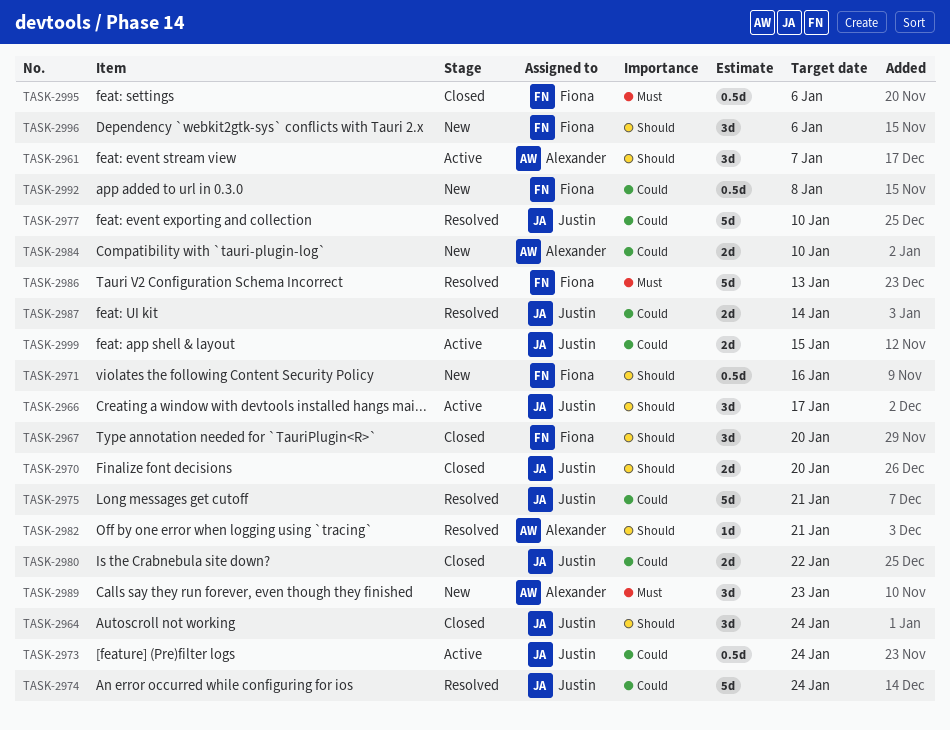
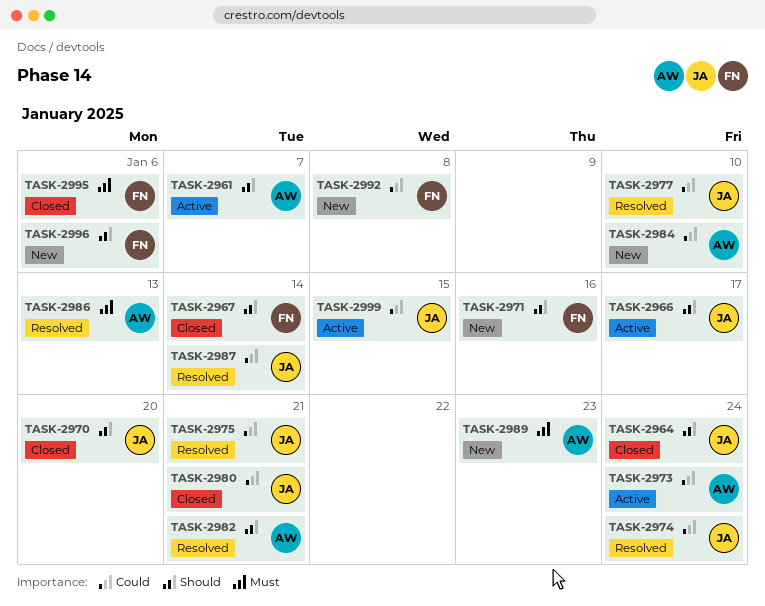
TASK-2967, due: Jan 20 -> Jan 14
TASK-2973, owner: Justin -> Alexander
TASK-2980, due: Jan 22 -> Jan 21
TASK-2986, owner: Fiona -> Alexander

